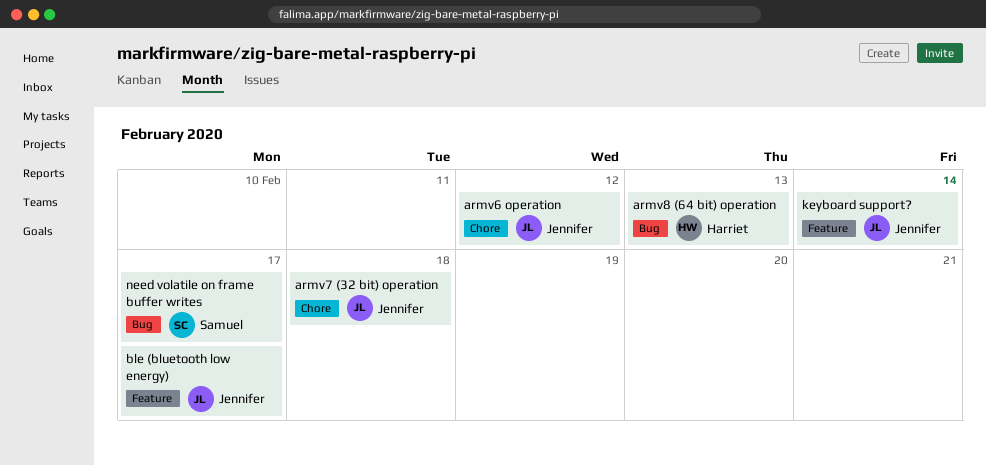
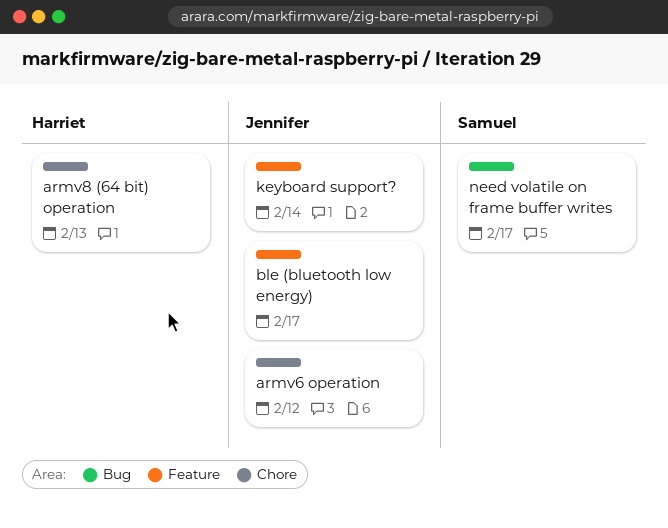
armv7 (32 bit) operation: present -> none
armv8 (64 bit) operation, label: Bug -> Chore

